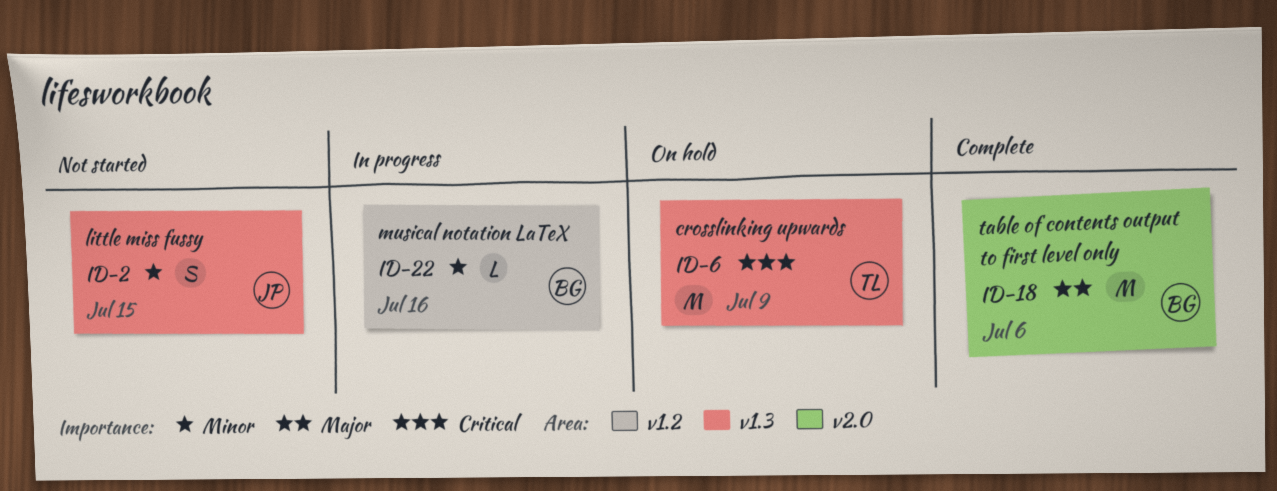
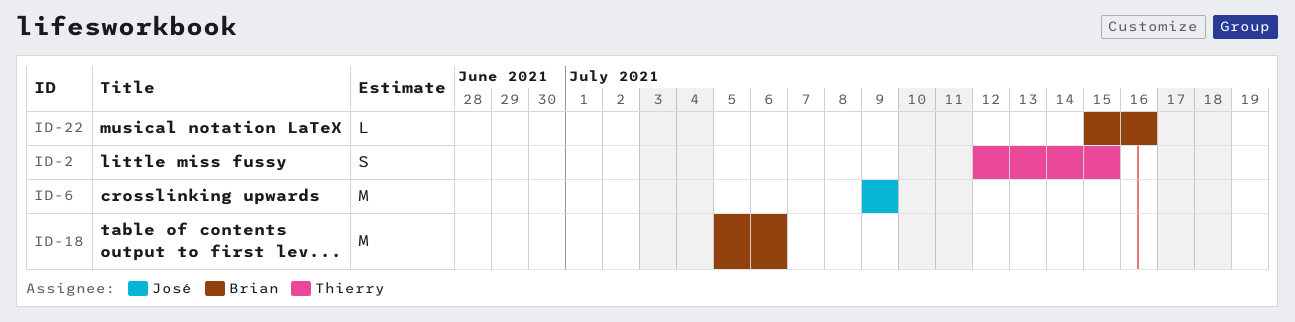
ID-2, owner: José -> Thierry
ID-6, owner: Thierry -> José

